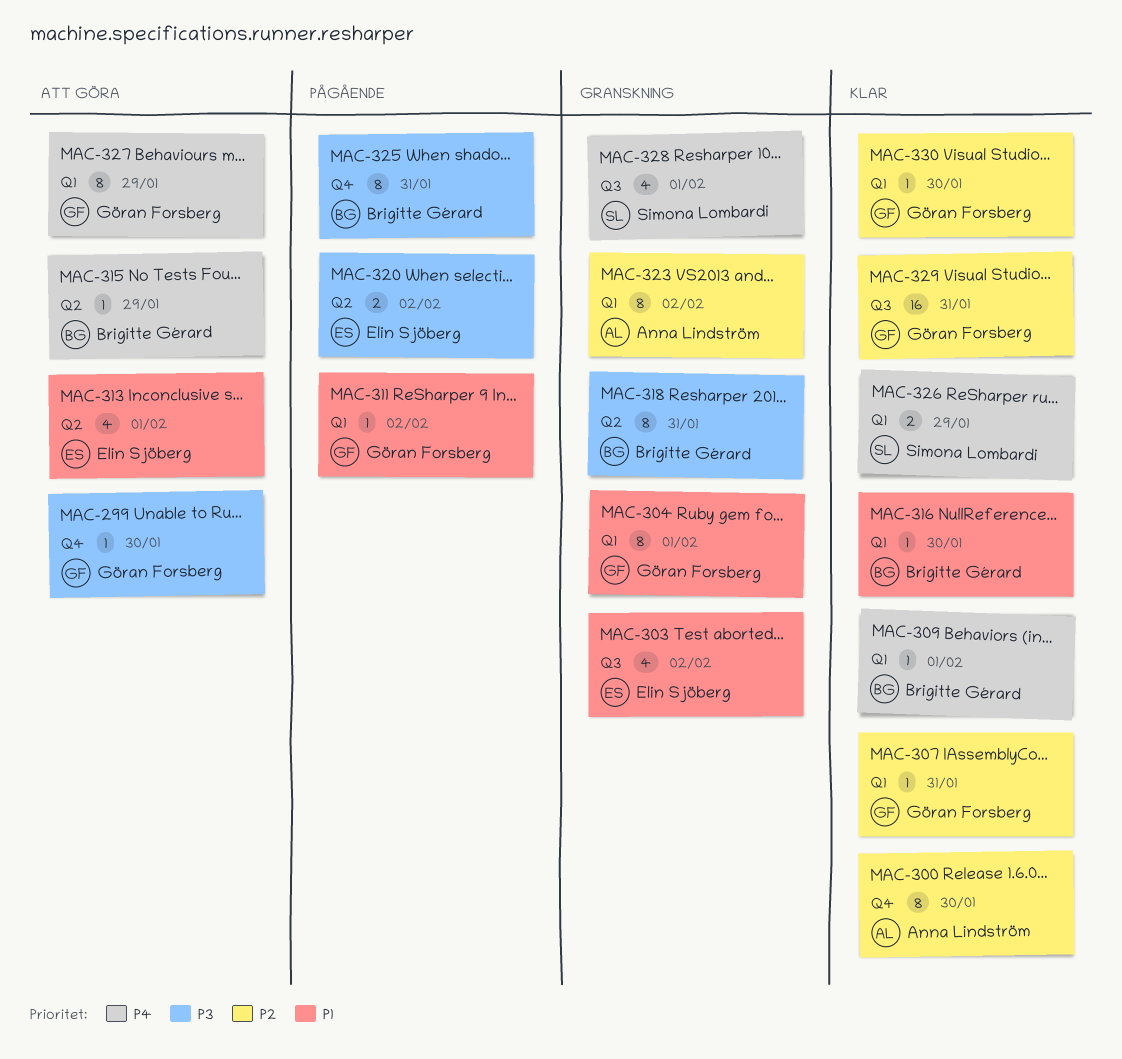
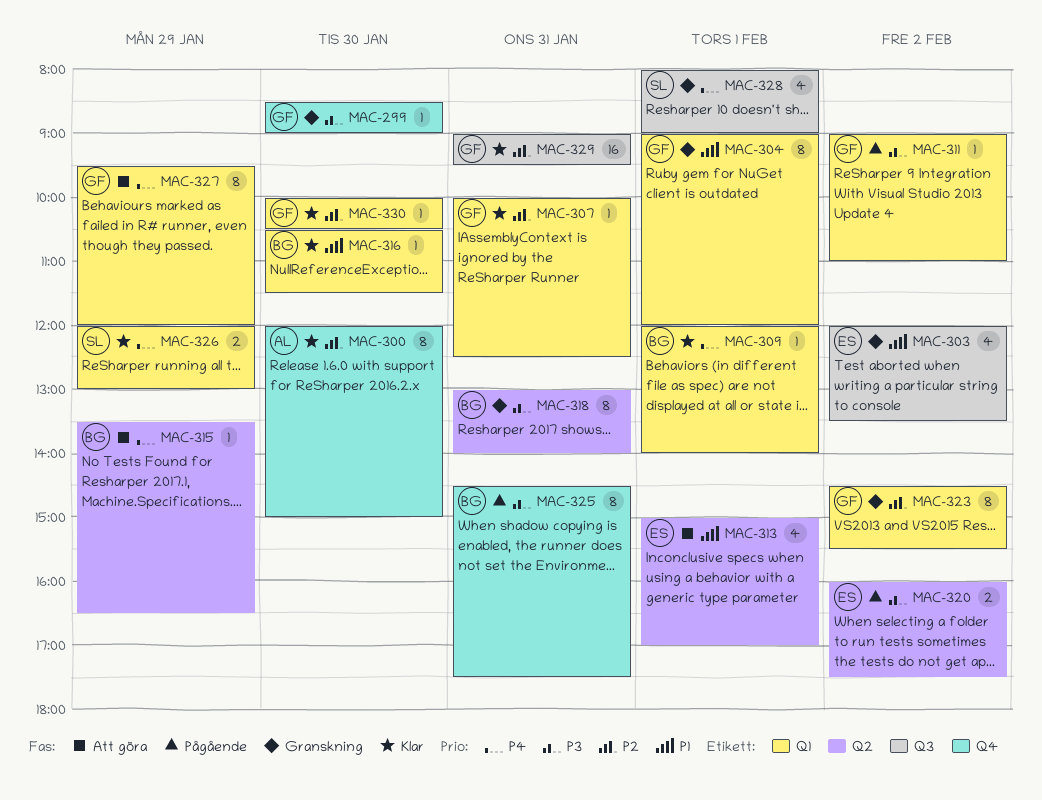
MAC-299, status: Att göra -> Granskning
MAC-311, priority: P1 -> P3
MAC-323, owner: Anna Lindström -> Göran Forsberg

